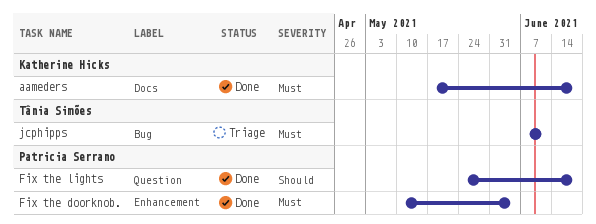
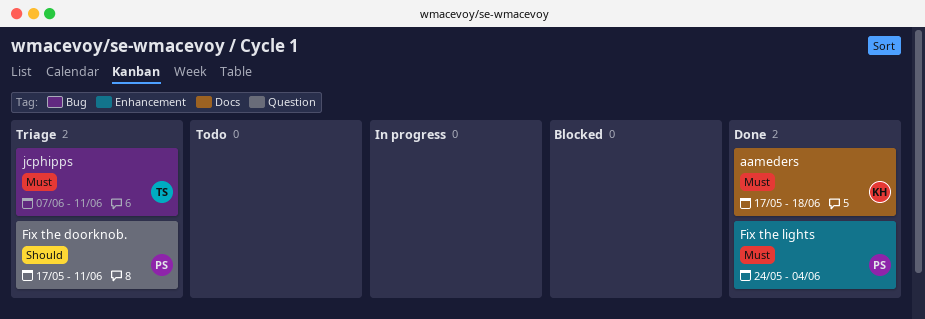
Fix the doorknob., status: Done -> Triage
Fix the doorknob., priority: Must -> Should
Fix the doorknob., label: Enhancement -> Question
Fix the doorknob., start: May 10 -> May 17
Fix the doorknob., due: Jun 4 -> Jun 11
Fix the lights, priority: Should -> Must
Fix the lights, label: Question -> Enhancement
Fix the lights, due: Jun 18 -> Jun 4

